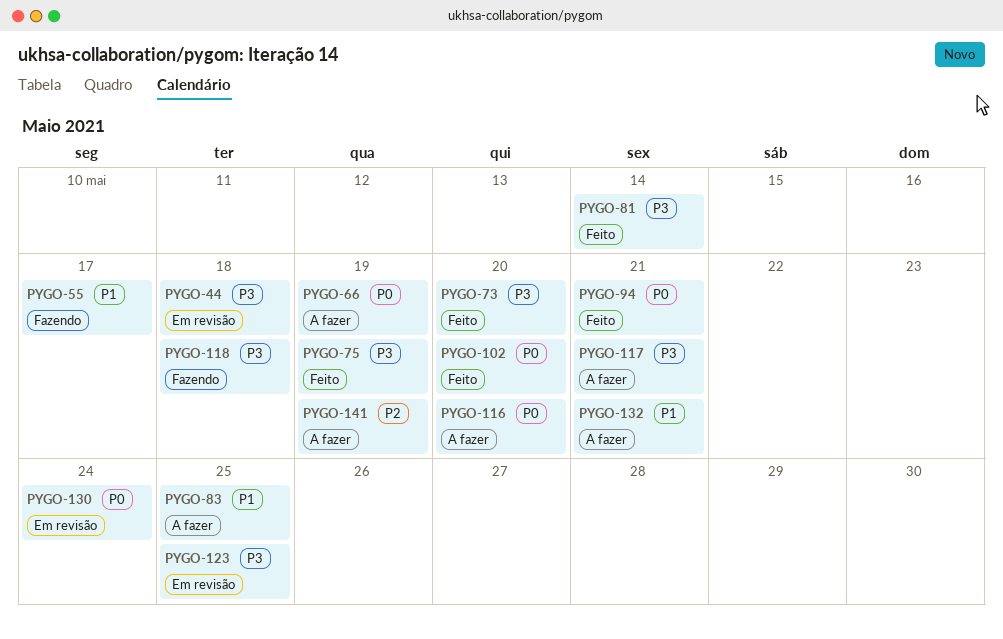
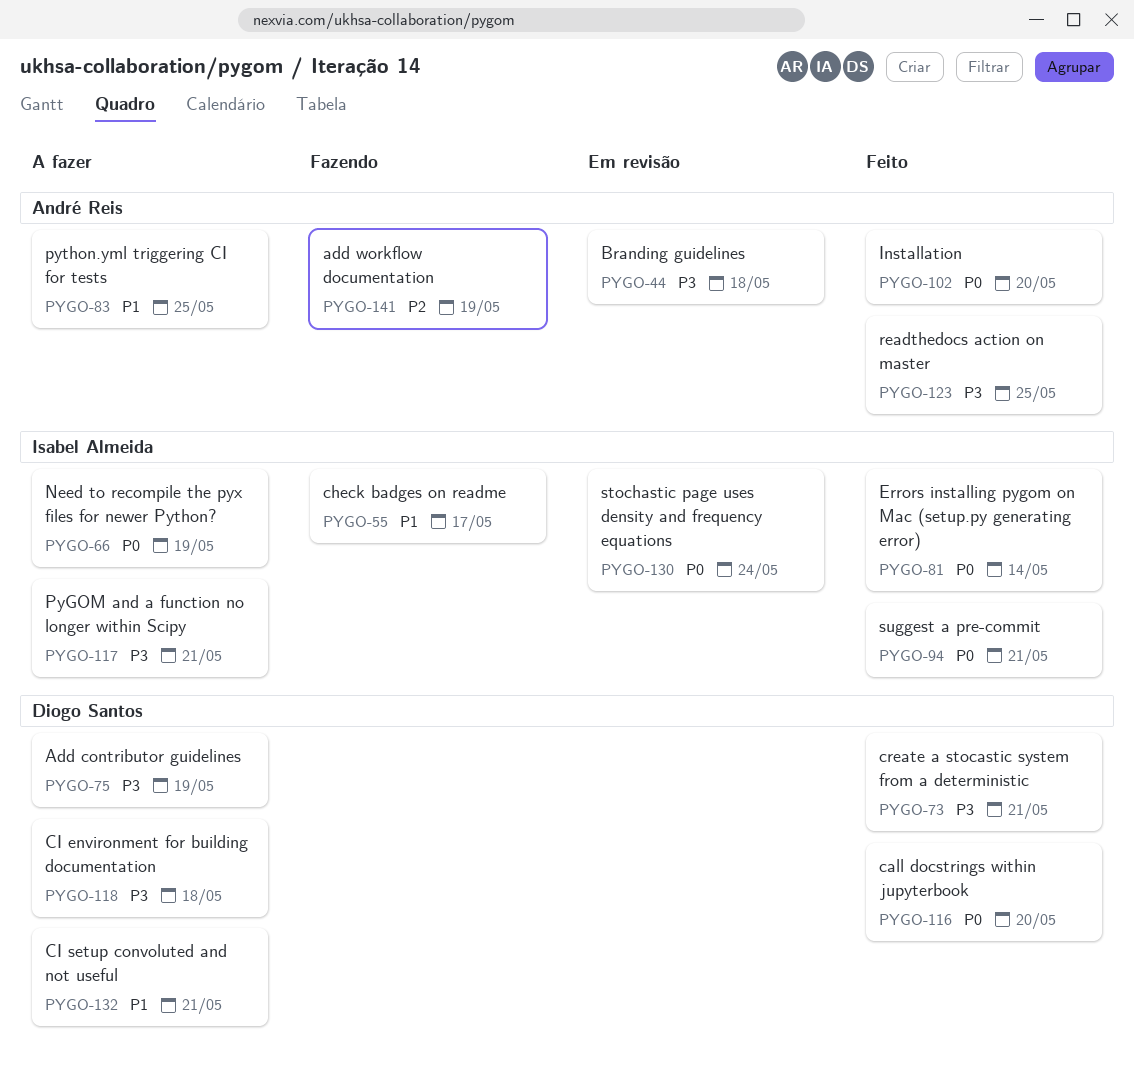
PYGO-73, due: May 20 -> May 21
PYGO-75, status: Feito -> A fazer
PYGO-81, priority: P3 -> P0
PYGO-116, status: A fazer -> Feito
PYGO-118, status: Fazendo -> A fazer
PYGO-123, status: Em revisão -> Feito
PYGO-141, status: A fazer -> Fazendo

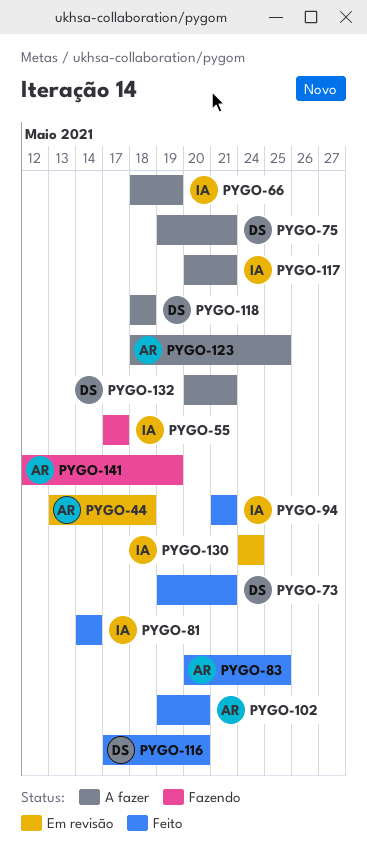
PYGO-75, due: May 19 -> May 21
PYGO-83, status: A fazer -> Feito
PYGO-123, status: Feito -> A fazer

